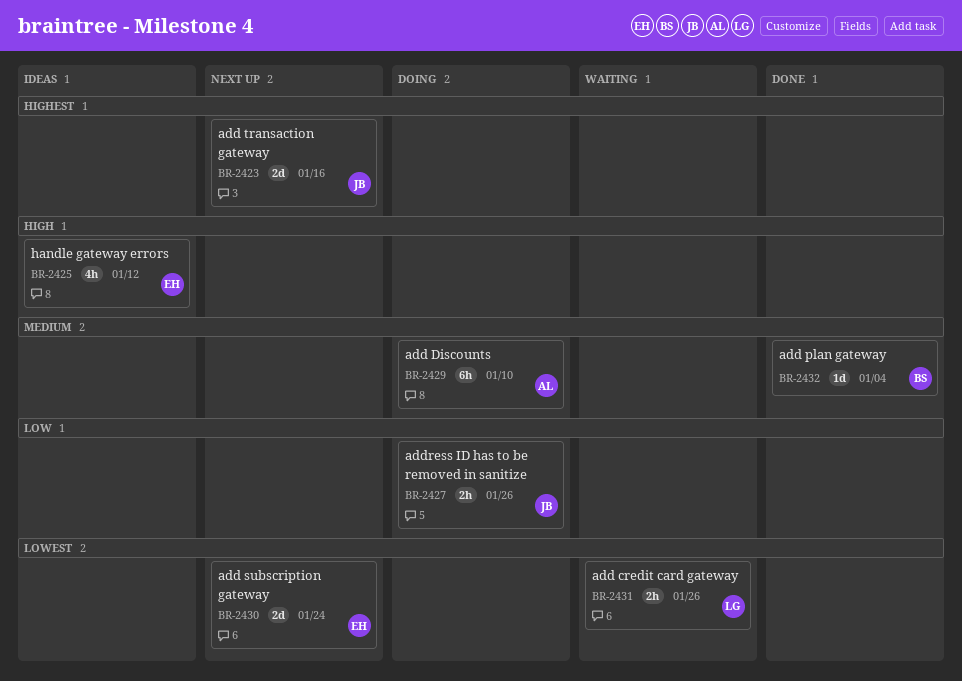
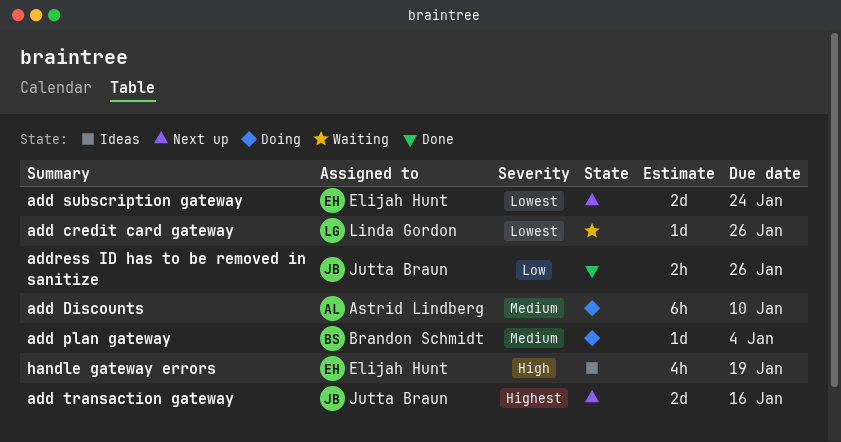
add credit card gateway, estimate: 2h -> 1d
add plan gateway, status: Done -> Doing
address ID has to be removed in sanitize, status: Doing -> Done
handle gateway errors, due: Jan 12 -> Jan 19

